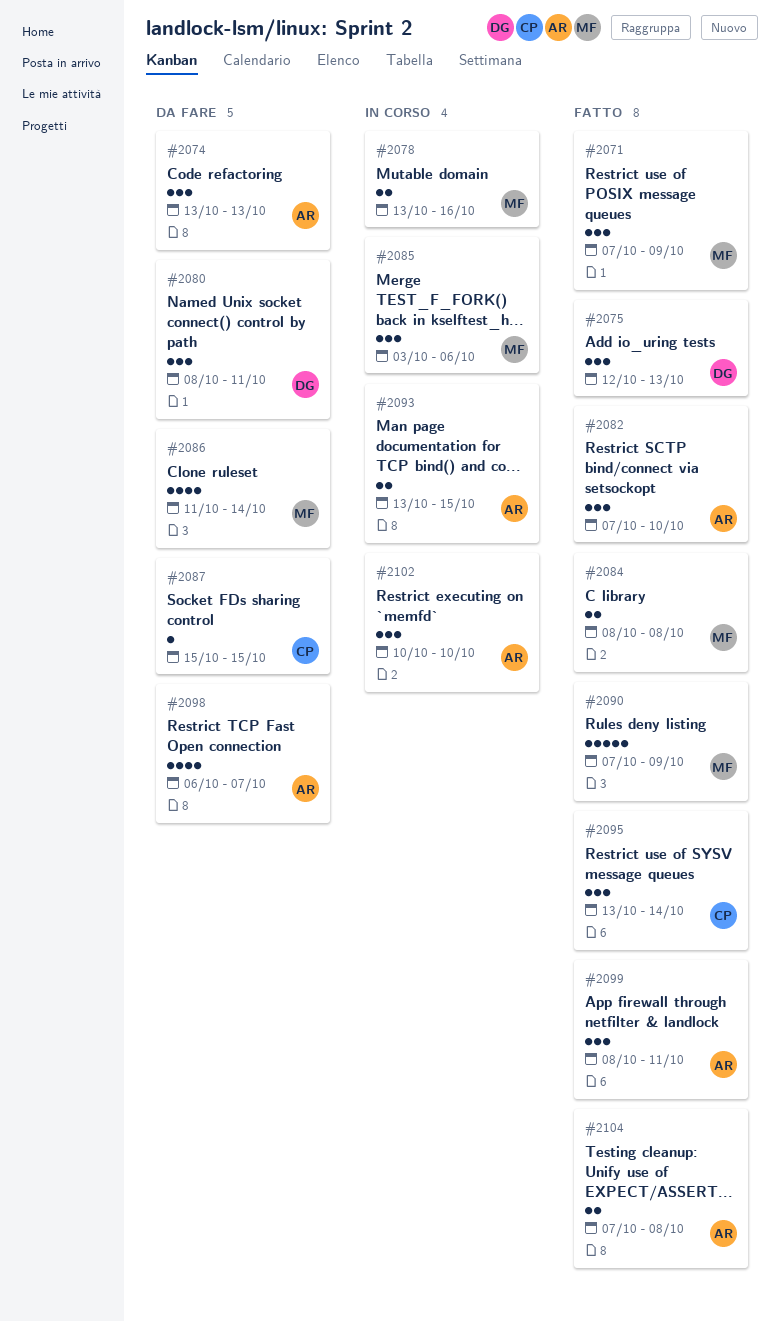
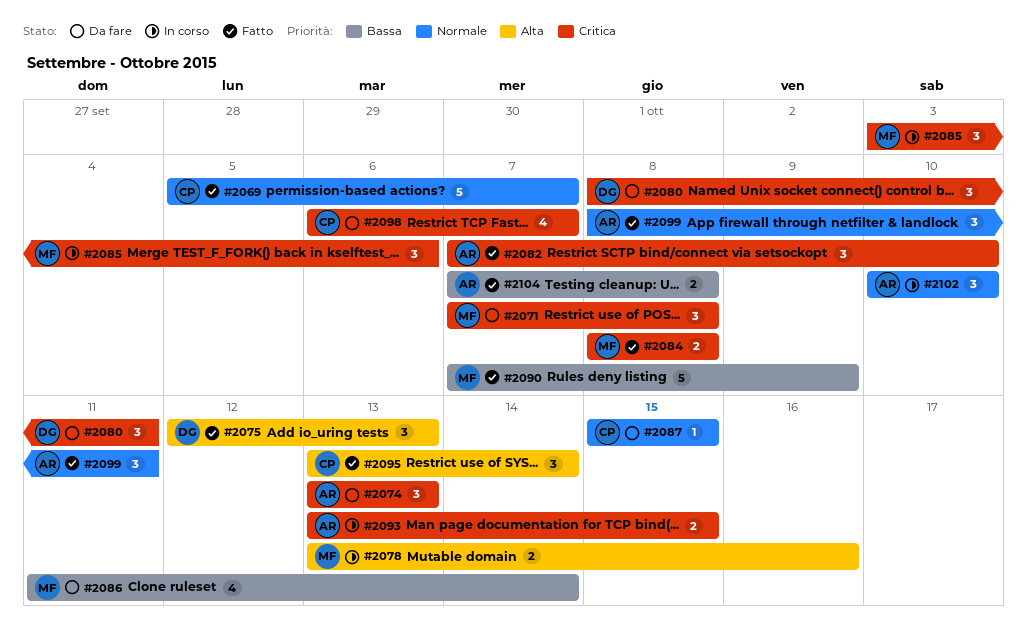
#2069: none -> present
#2071, status: Fatto -> Da fare
#2071, due: Oct 9 -> Oct 8
#2098, owner: AR -> CP

